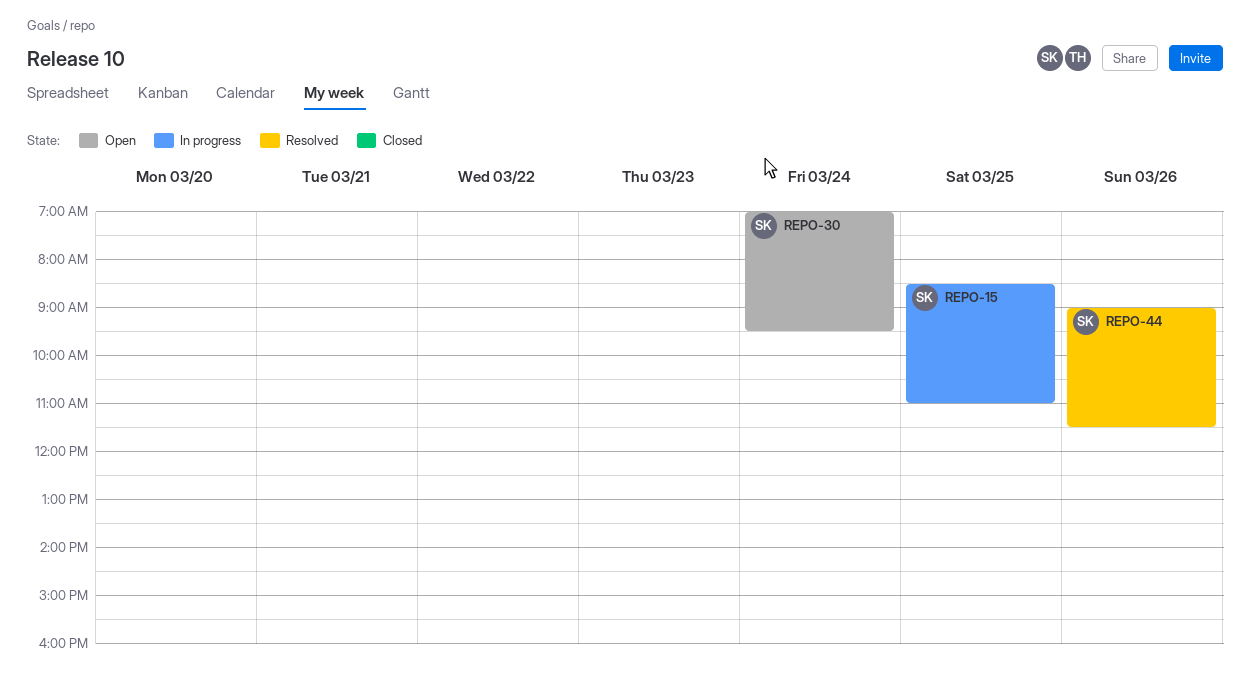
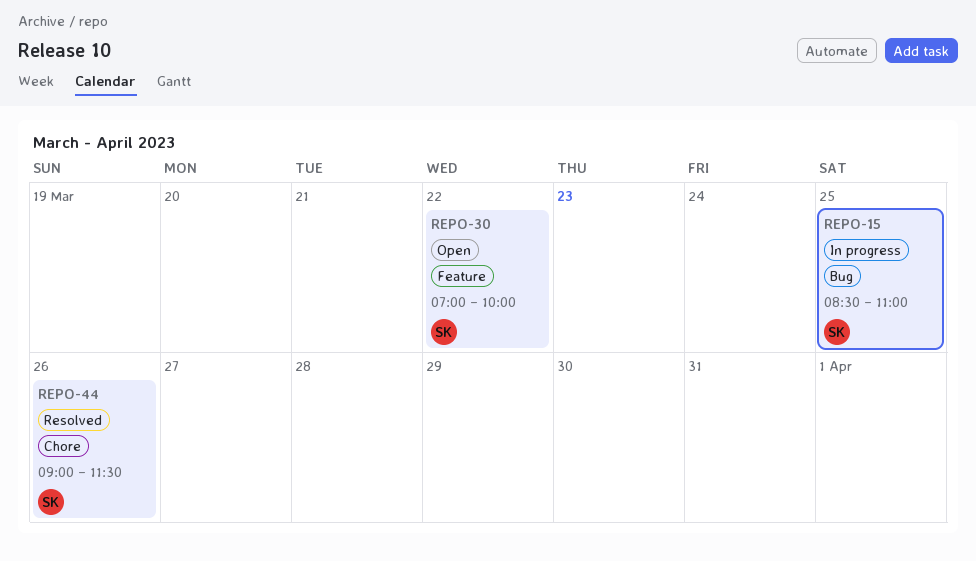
REPO-30, day: Mar 24 -> Mar 22
REPO-30, ends: 09:30 -> 10:00

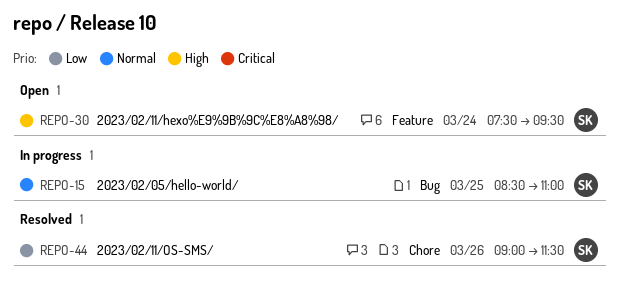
REPO-30, day: Mar 22 -> Mar 24
REPO-30, begins: 07:00 -> 07:30
REPO-30, ends: 10:00 -> 09:30

